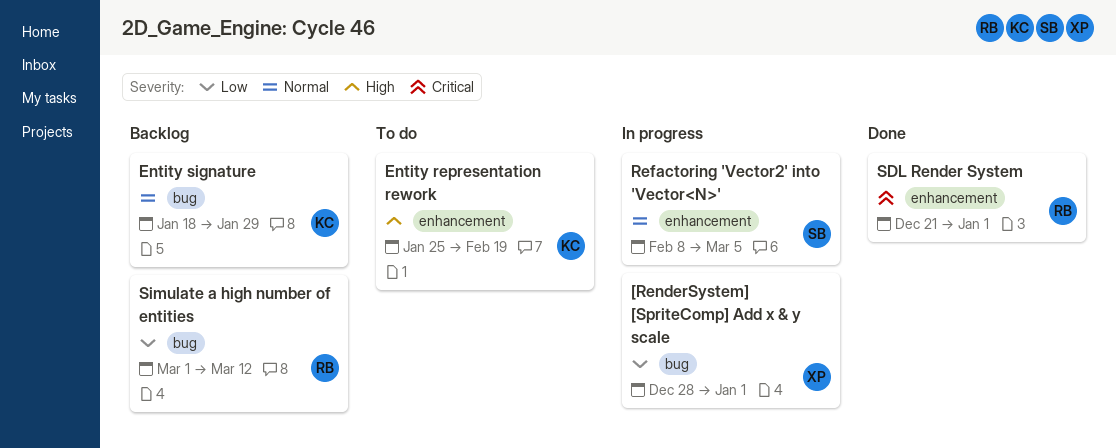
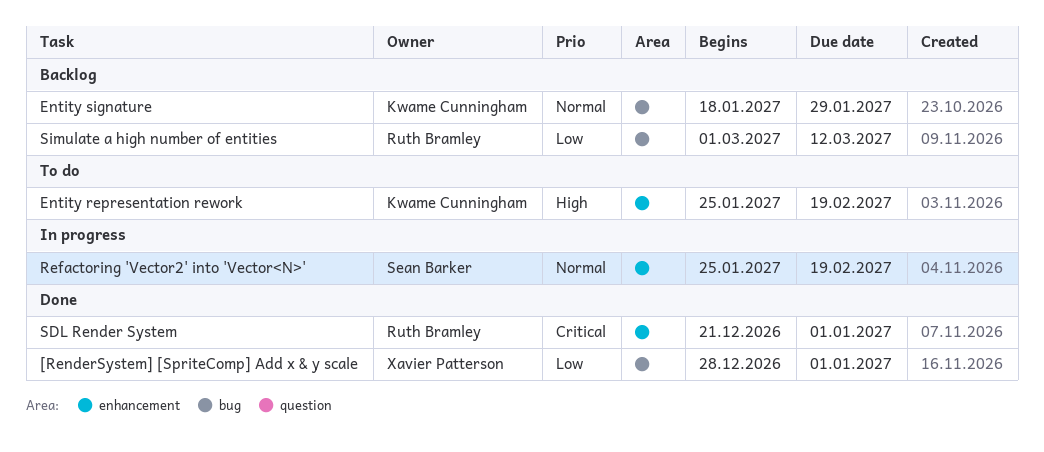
[RenderSystem] [SpriteComp] Add x & y scale, status: In progress -> Done
Refactoring 'Vector2' into 'Vector<N>', start: Feb 8 -> Jan 25
Refactoring 'Vector2' into 'Vector<N>', due: Mar 5 -> Feb 19

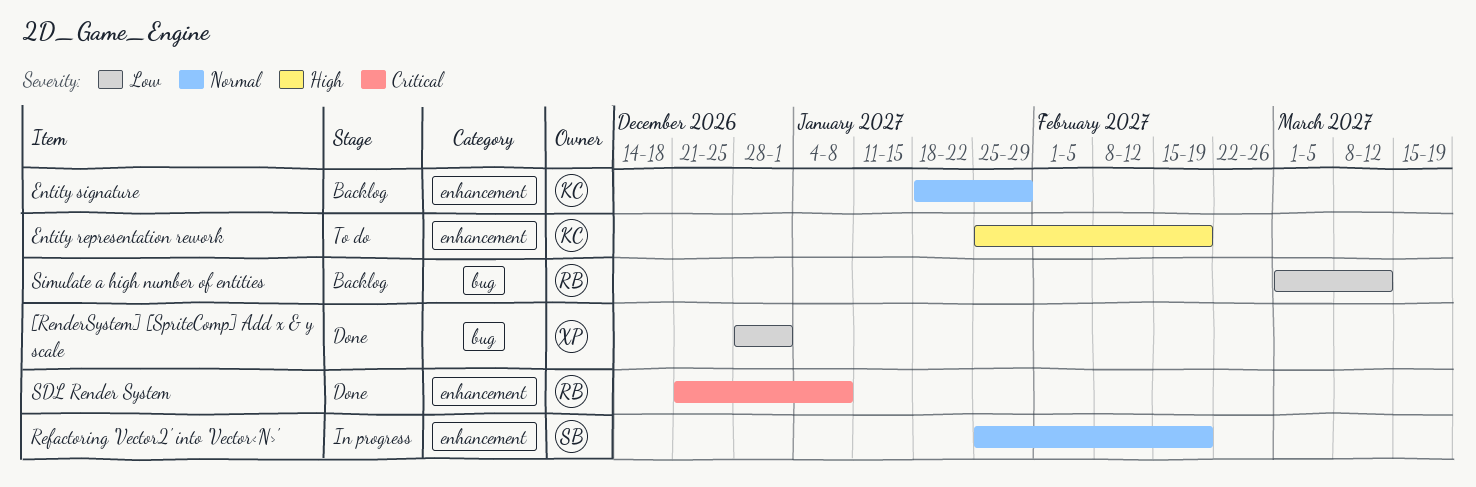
Entity signature, label: bug -> enhancement
SDL Render System, due: Jan 1 -> Jan 8

